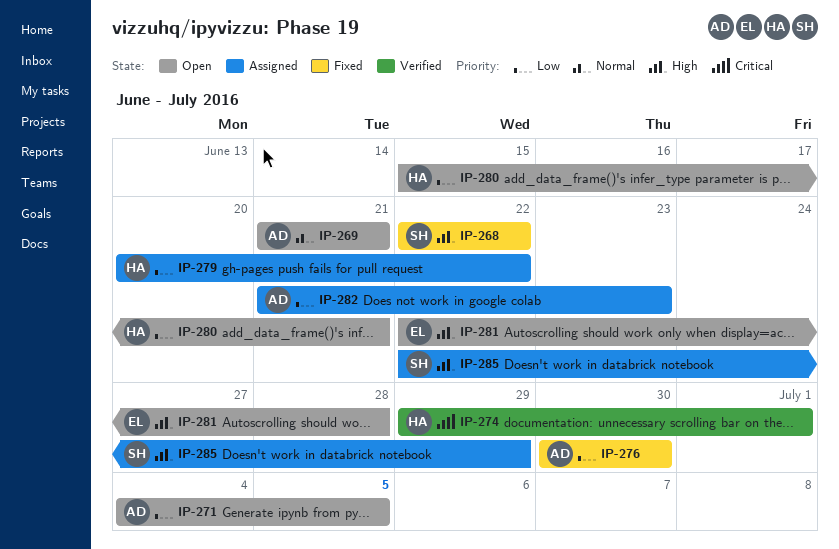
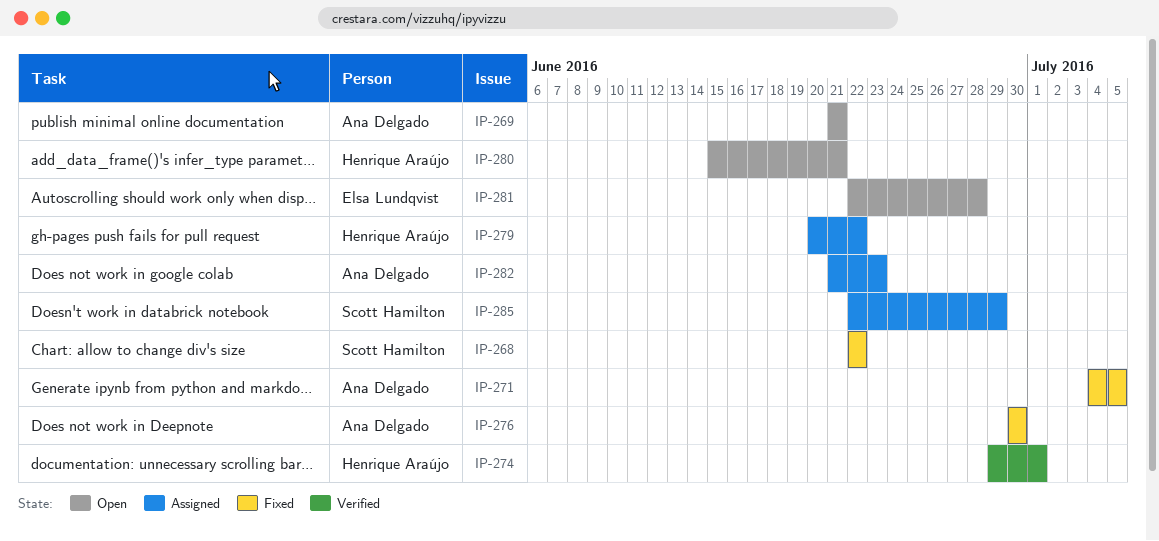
IP-271, status: Open -> Fixed

